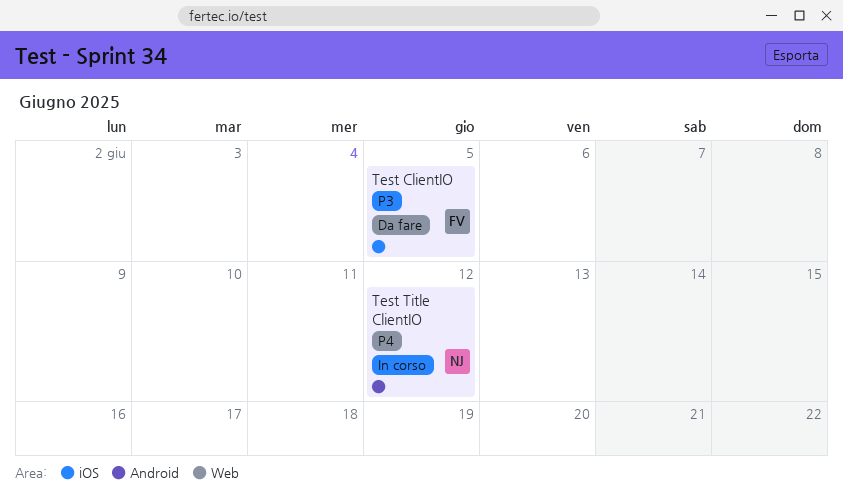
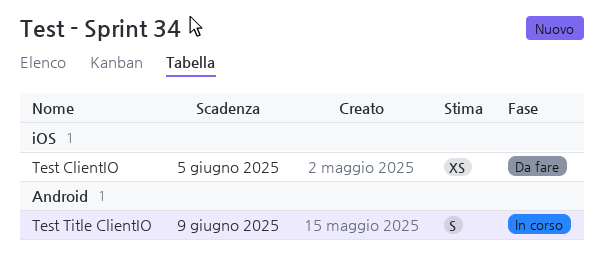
Test Title ClientIO, due: Jun 12 -> Jun 9

